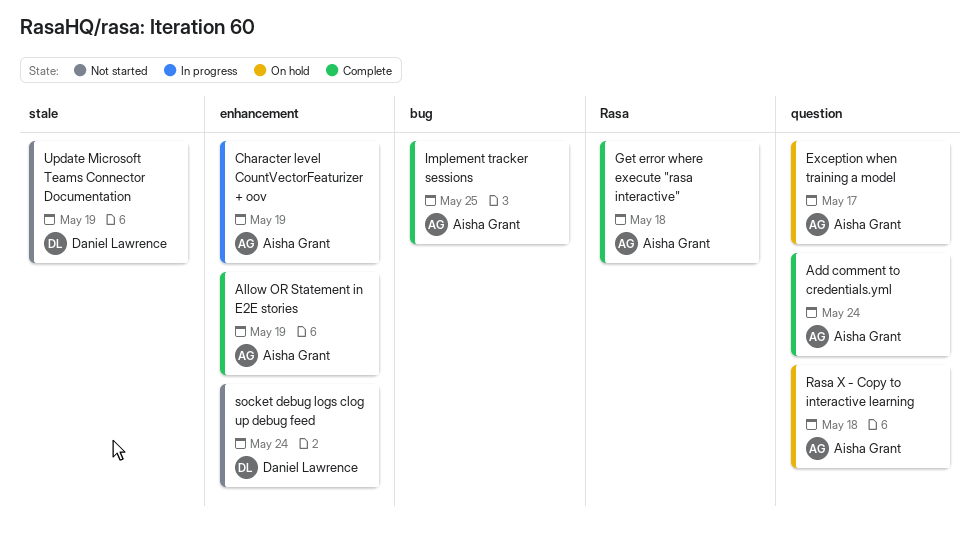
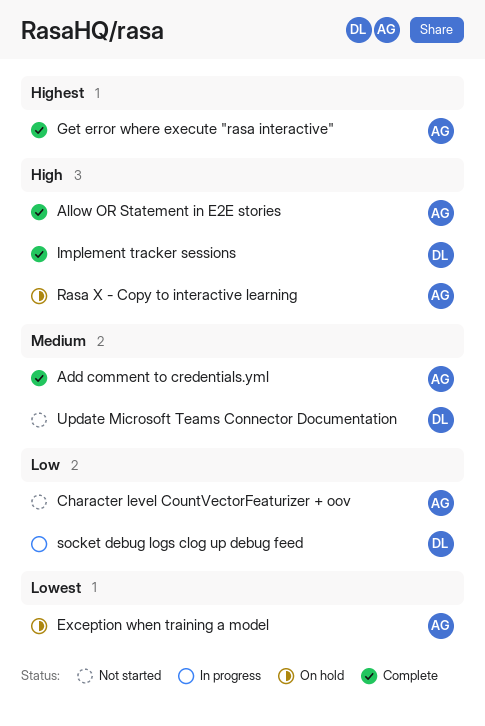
Character level CountVectorFeaturizer + oov, status: In progress -> Not started
Implement tracker sessions, owner: Aisha Grant -> Daniel Lawrence
socket debug logs clog up debug feed, status: Not started -> In progress

